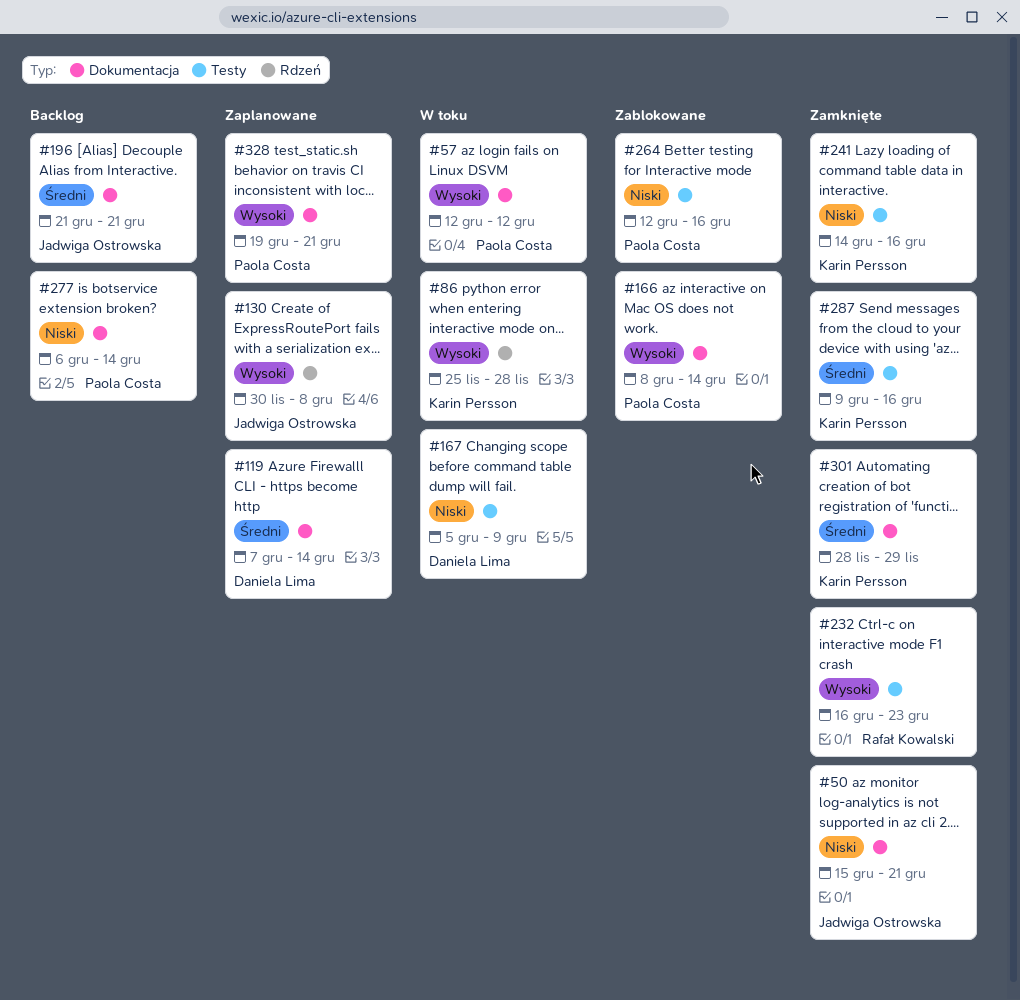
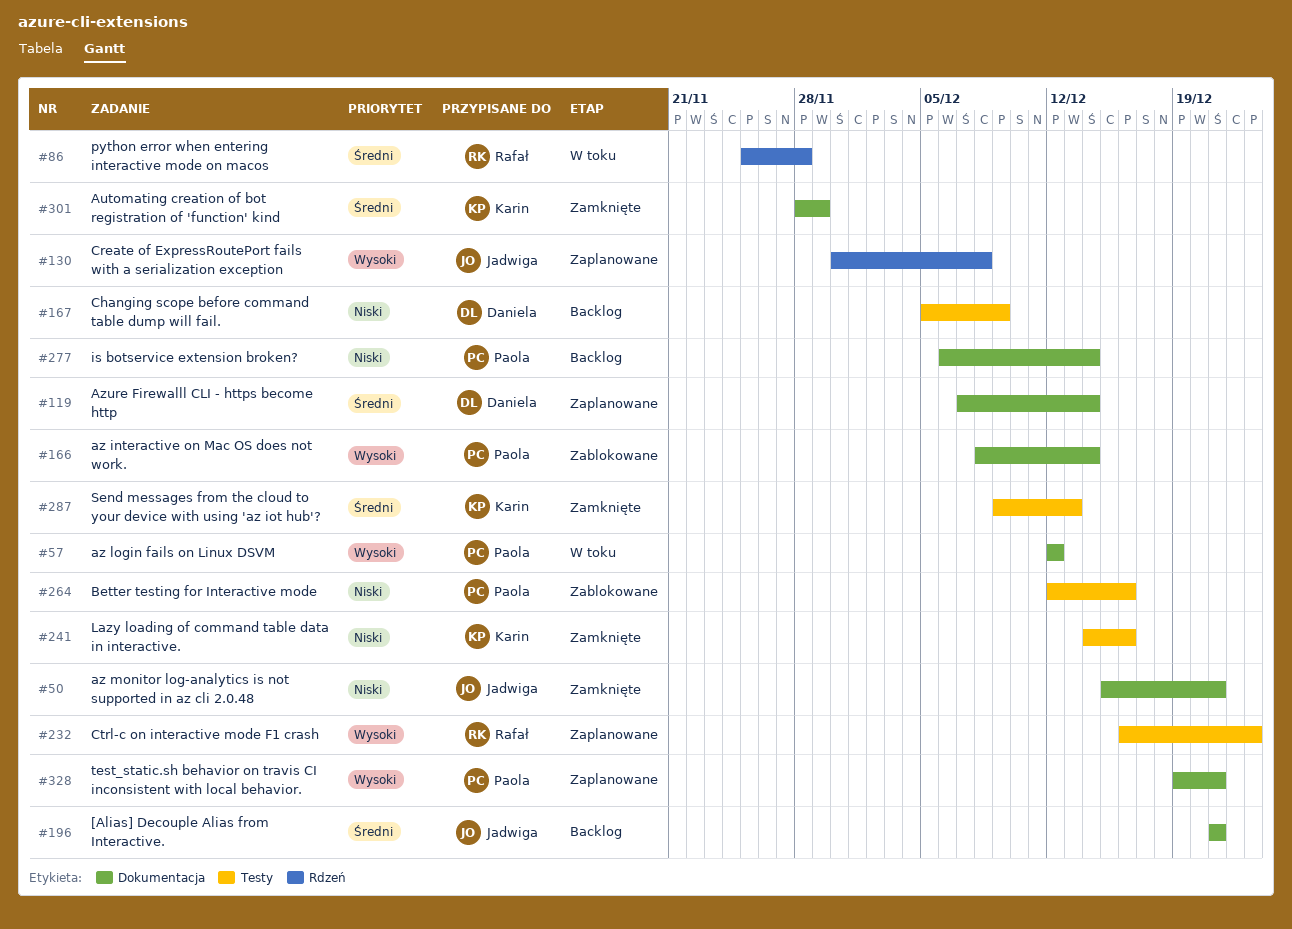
#86, owner: Karin Persson -> Rafał Kowalski
#86, priority: Wysoki -> Średni
#167, status: W toku -> Backlog
#232, status: Zamknięte -> Zaplanowane
#287, due: Dec 16 -> Dec 13

